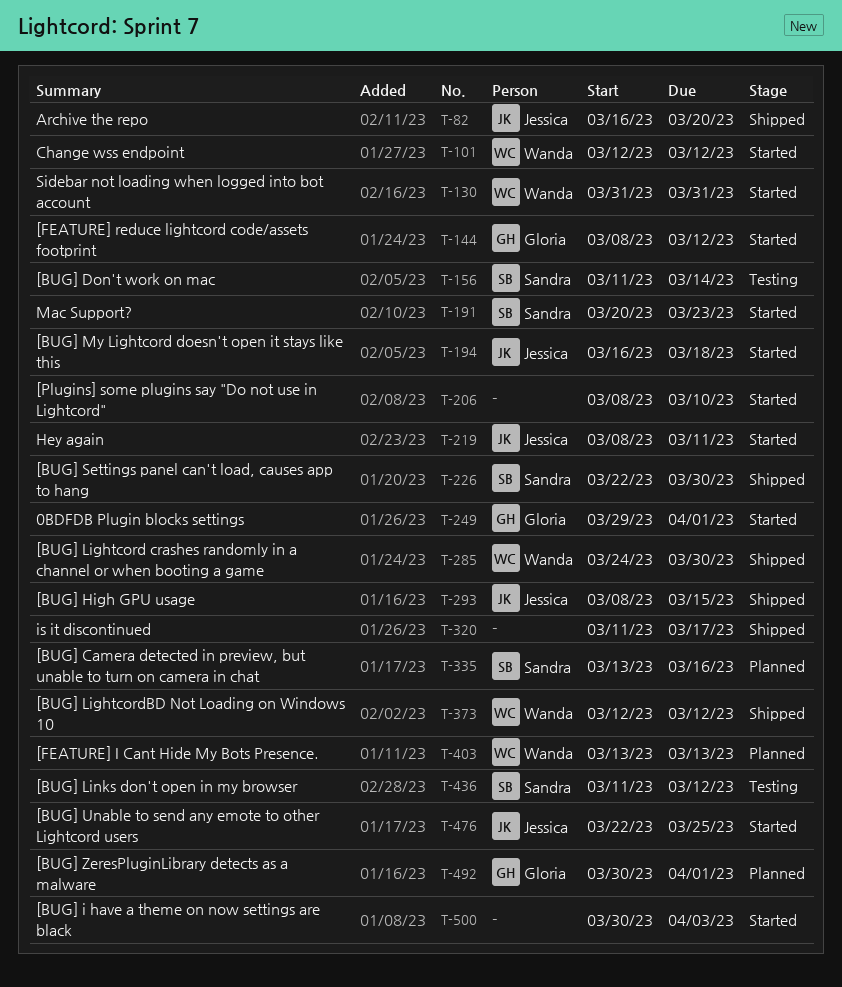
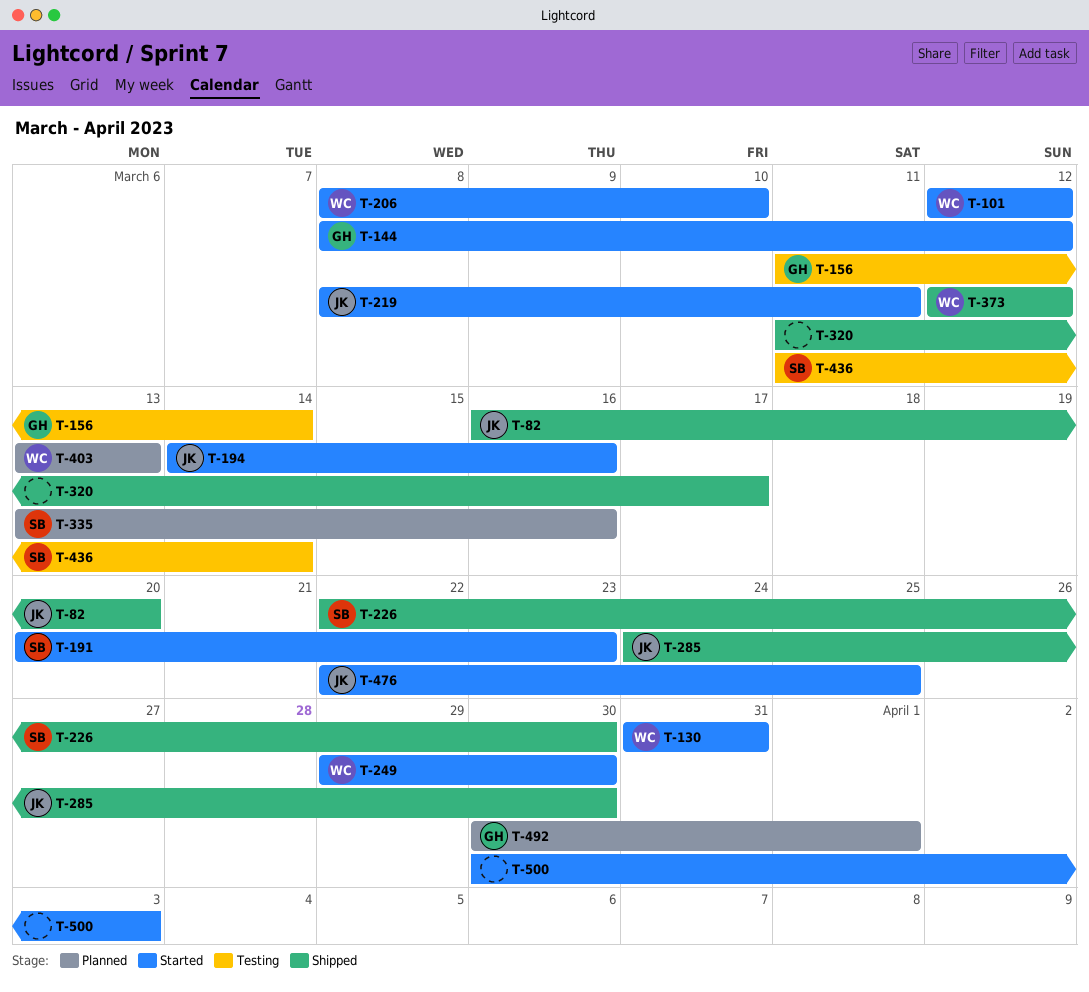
T-156, owner: Sandra -> Gloria
T-194, start: Mar 16 -> Mar 14
T-194, due: Mar 18 -> Mar 16
T-206, owner: none -> Wanda
T-249, owner: Gloria -> Wanda
T-249, due: Apr 1 -> Mar 30
T-285, owner: Wanda -> Jessica
T-293: present -> none
T-436, due: Mar 12 -> Mar 14

